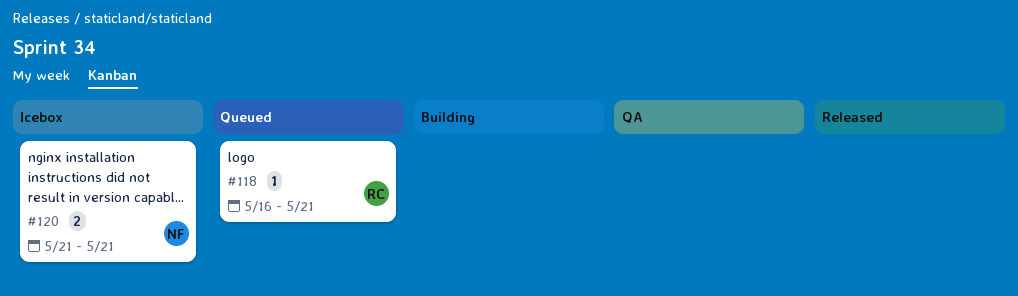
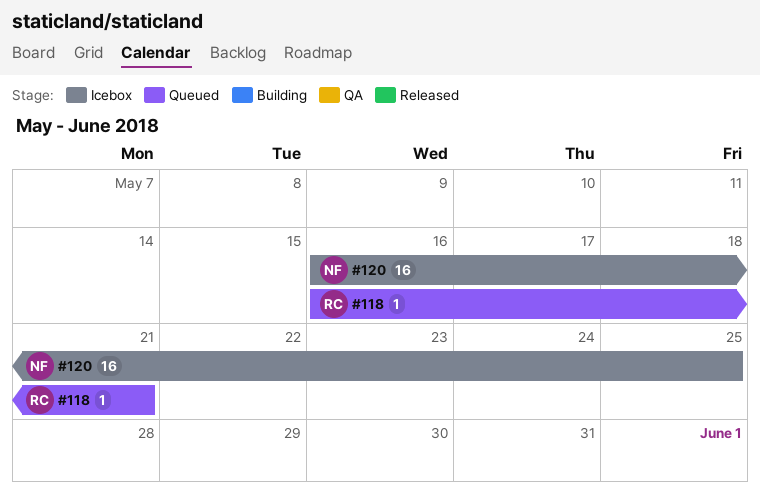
#120, estimate: 2 -> 16
#120, start: May 21 -> May 16
#120, due: May 21 -> May 25

